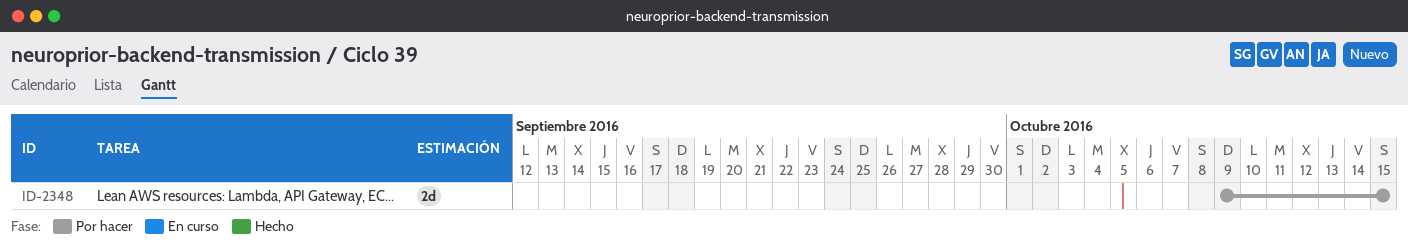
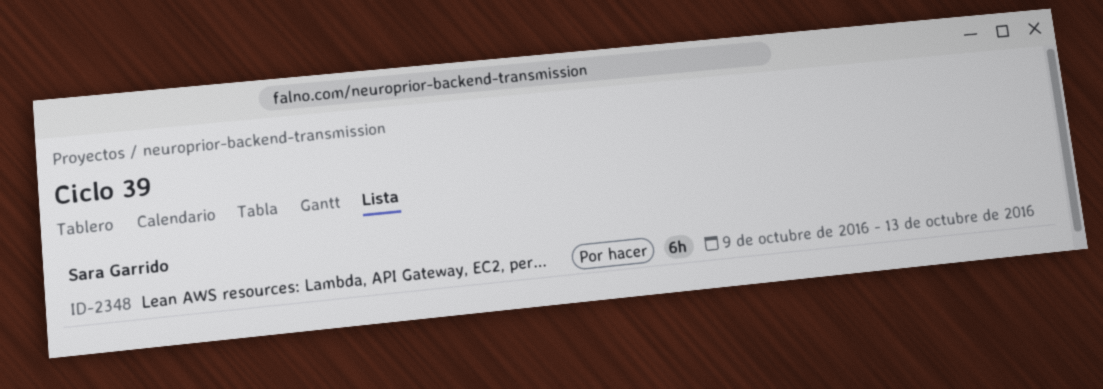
ID-2348, estimate: 2d -> 6h
ID-2348, due: Oct 15 -> Oct 13

